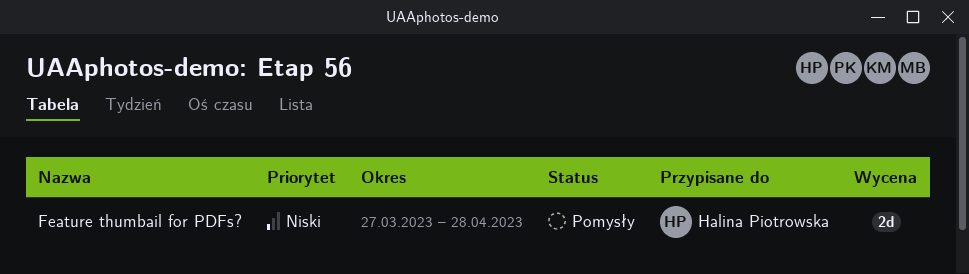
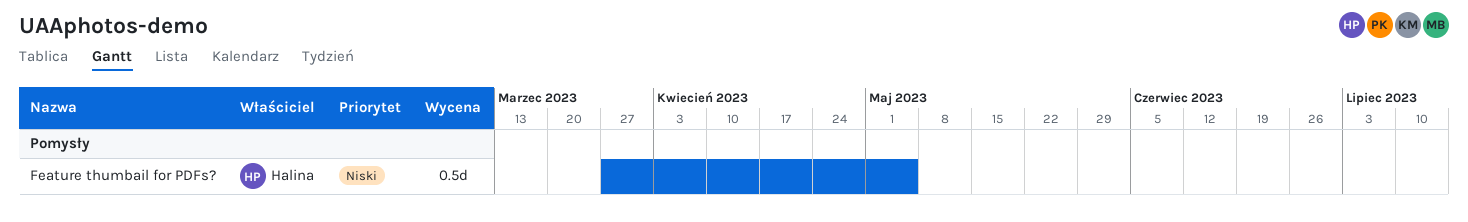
Feature thumbail for PDFs?, estimate: 2d -> 0.5d
Feature thumbail for PDFs?, due: Apr 28 -> May 5

